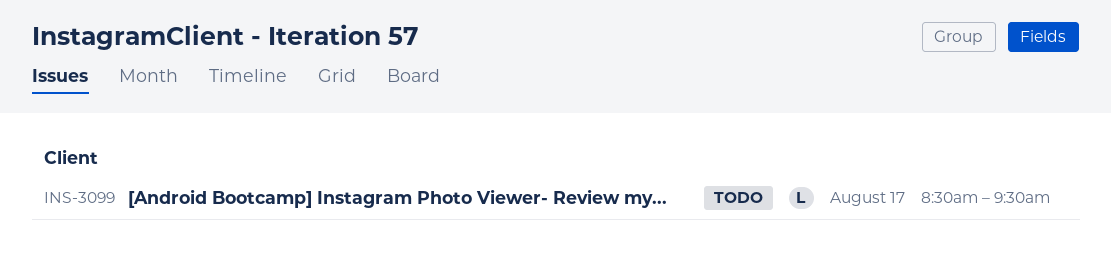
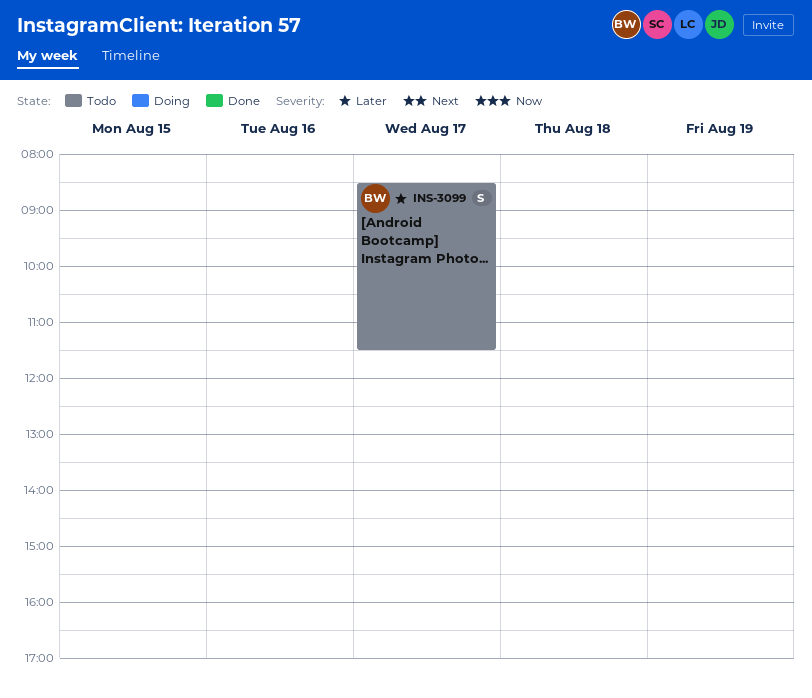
INS-3099, estimate: L -> S
INS-3099, ends: 09:30 -> 11:30

